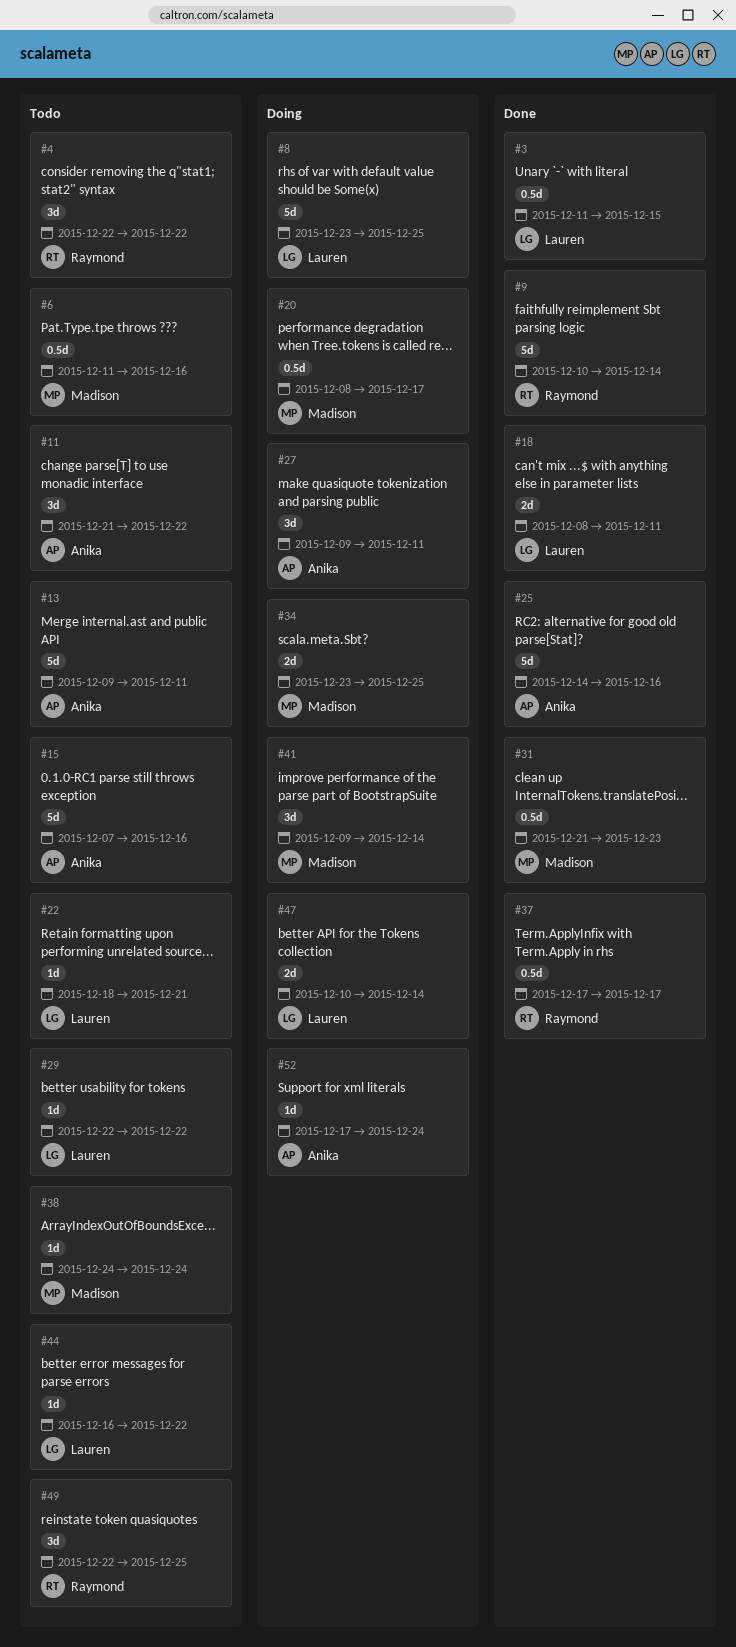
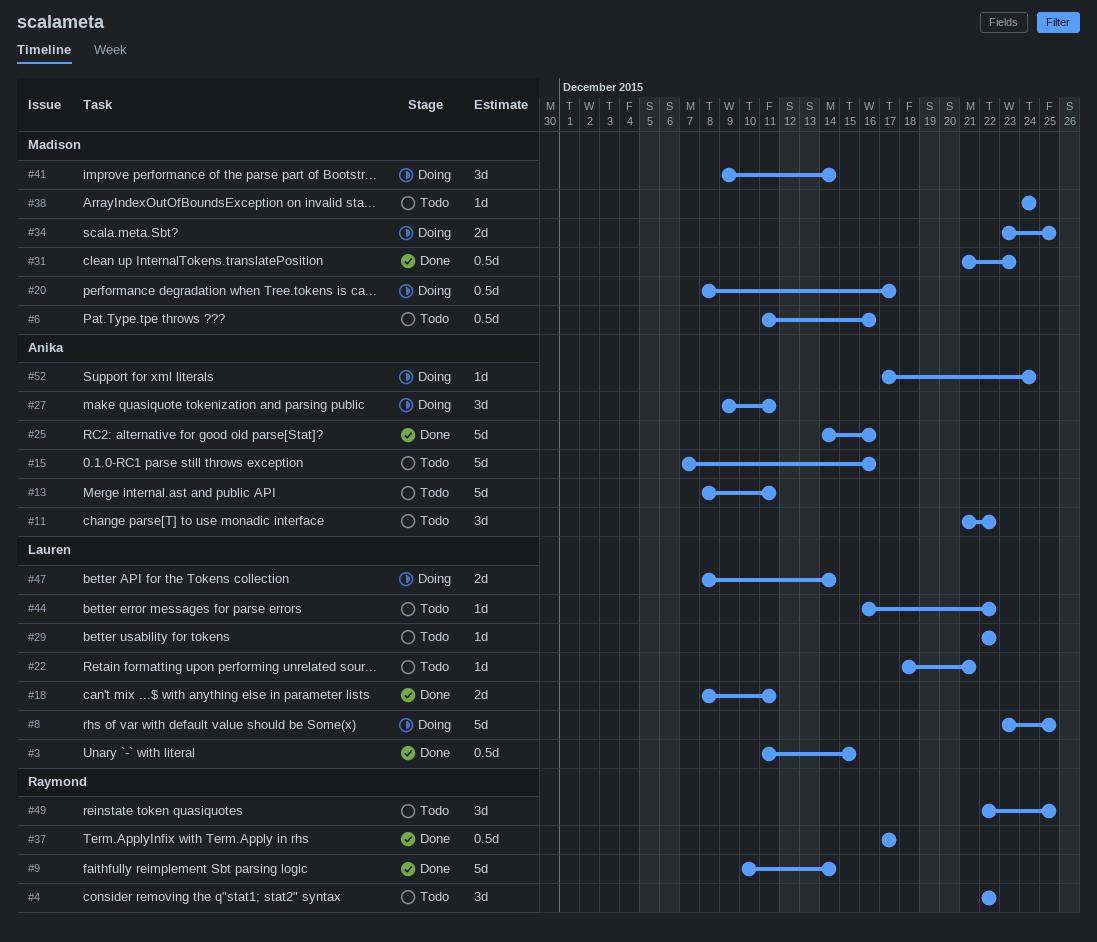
#13, start: Dec 9 -> Dec 8
#47, start: Dec 10 -> Dec 8

